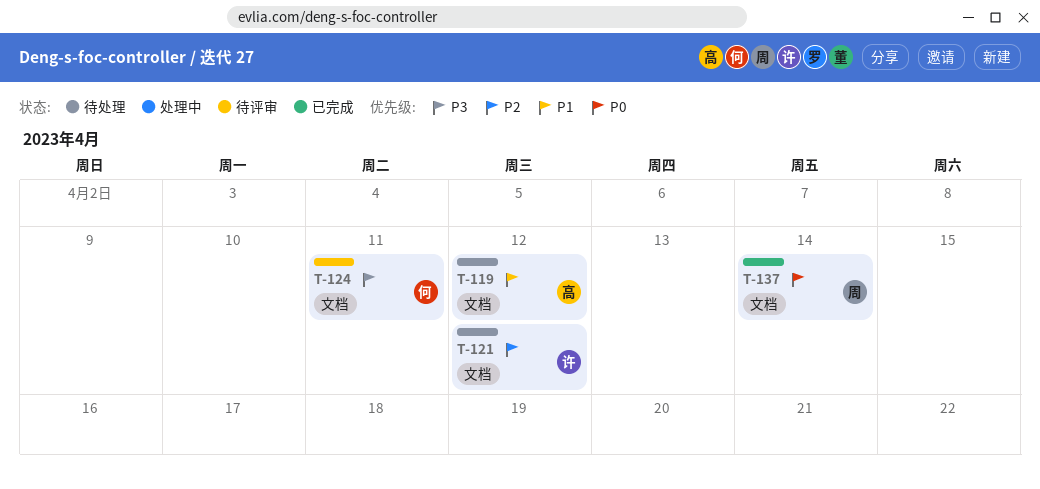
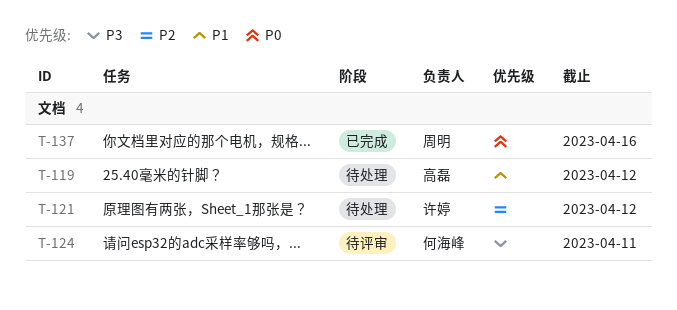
T-137, due: Apr 14 -> Apr 16

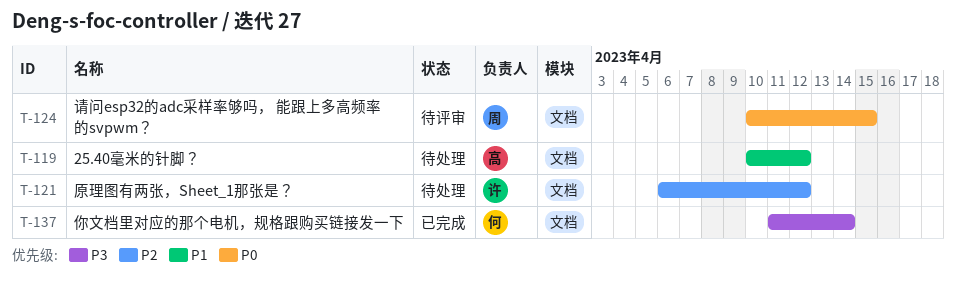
T-124, owner: 何海峰 -> 周明
T-124, priority: P3 -> P0
T-124, due: Apr 11 -> Apr 15
T-137, owner: 周明 -> 何海峰
T-137, priority: P0 -> P3
T-137, due: Apr 16 -> Apr 14

